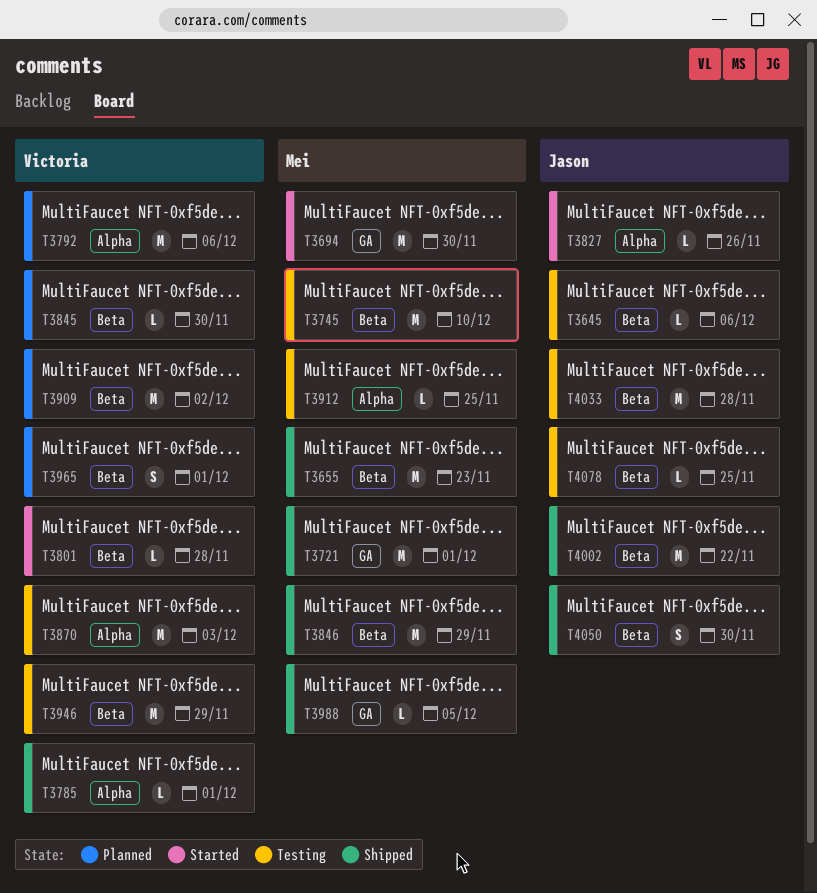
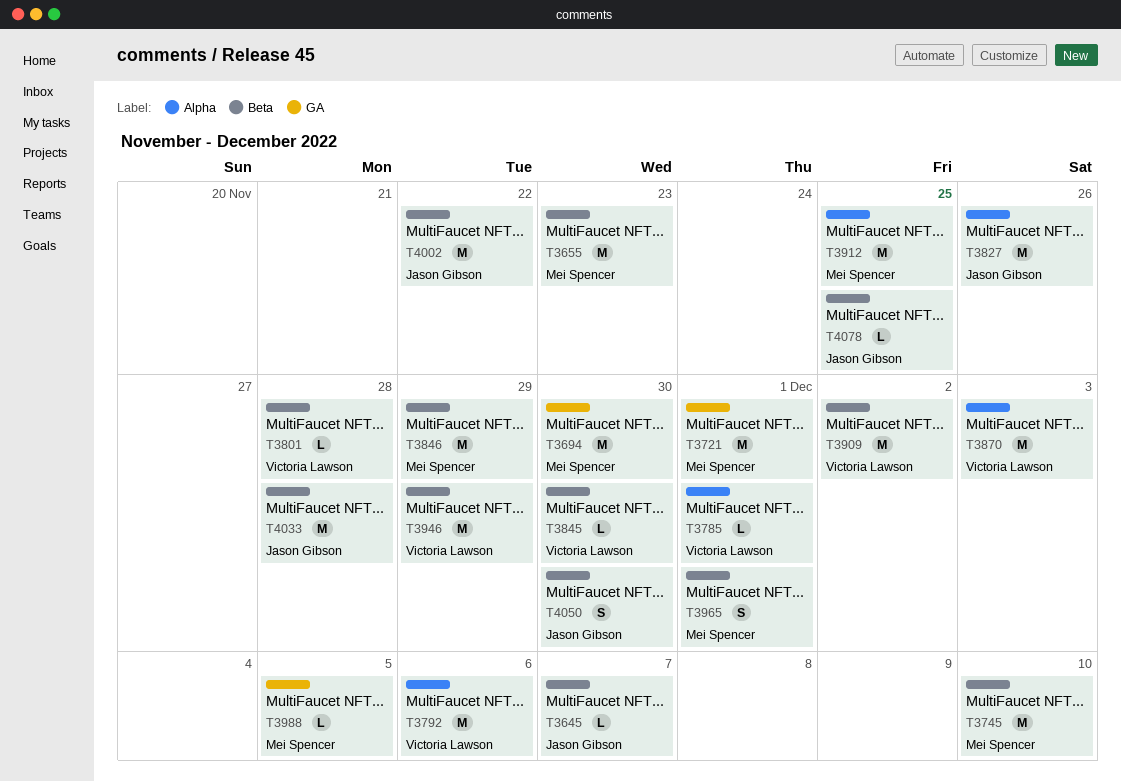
T3645, due: Dec 6 -> Dec 7
T3827, estimate: L -> M
T3912, estimate: L -> M
T3965, owner: Victoria Lawson -> Mei Spencer

